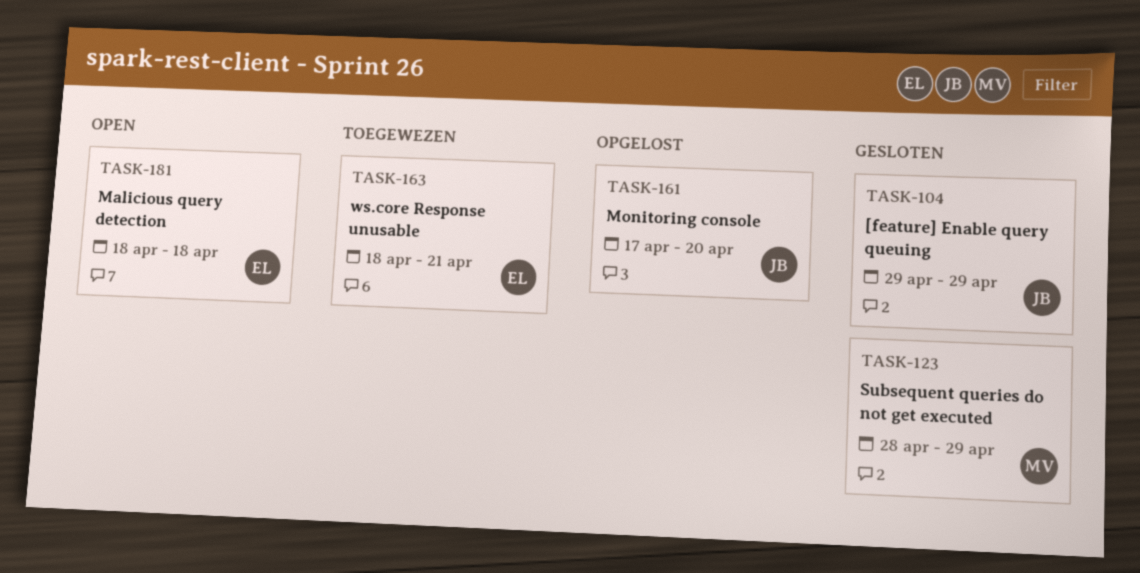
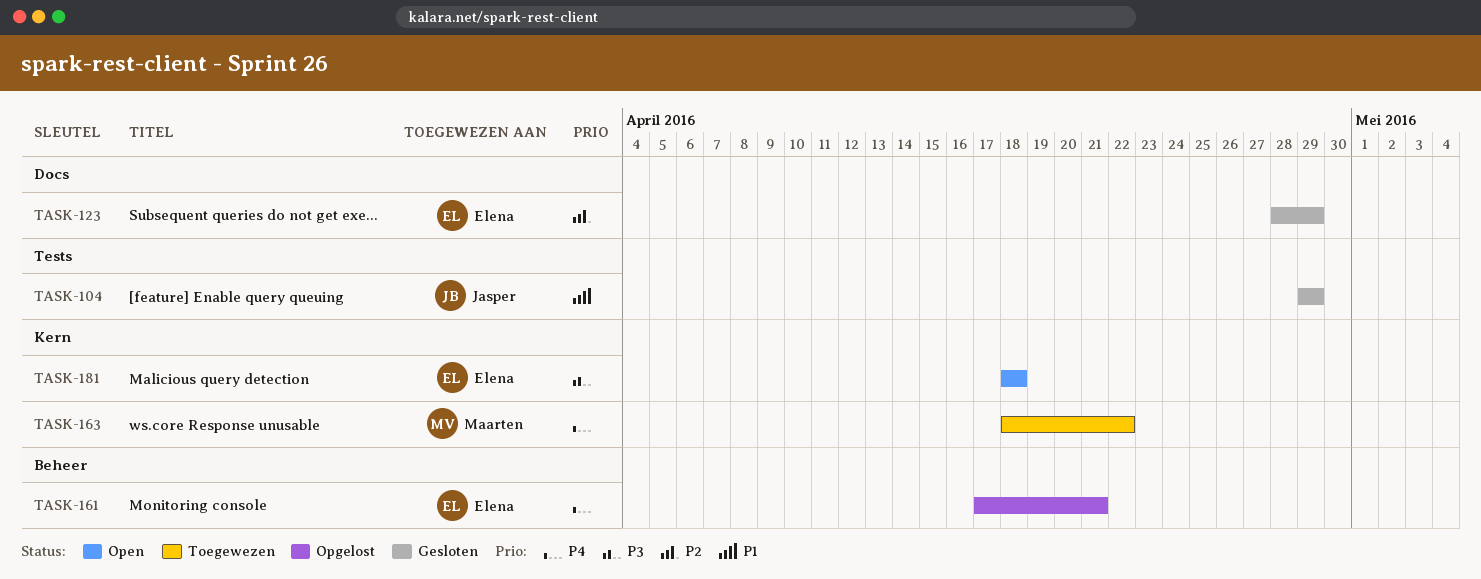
TASK-123, owner: Maarten -> Elena
TASK-161, owner: Jasper -> Elena
TASK-161, due: Apr 20 -> Apr 21
TASK-163, owner: Elena -> Maarten
TASK-163, due: Apr 21 -> Apr 22

